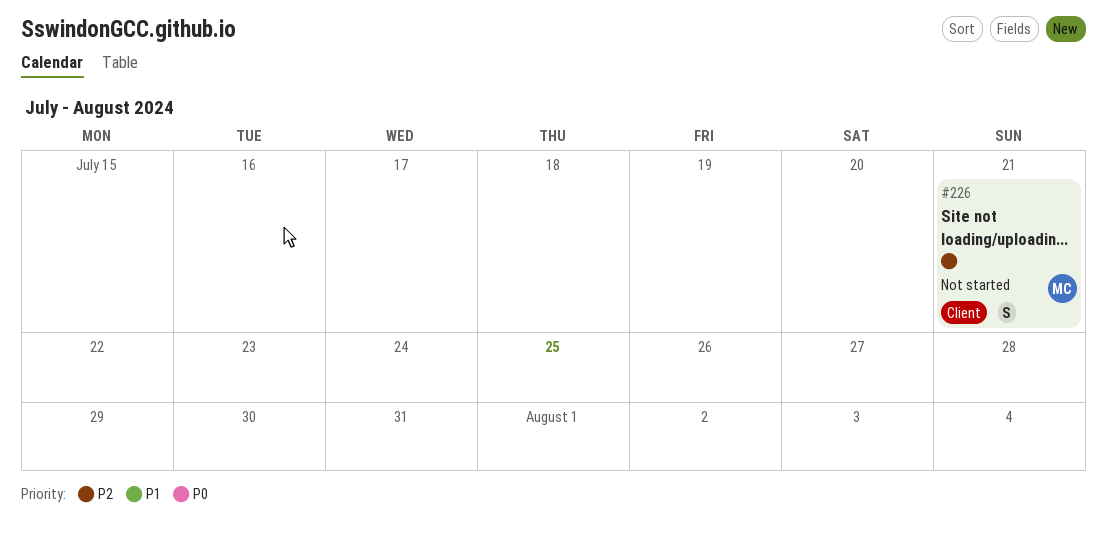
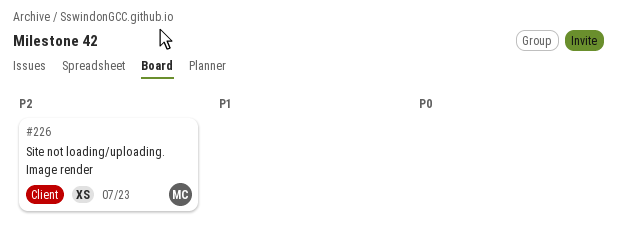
#226, estimate: S -> XS
#226, due: Jul 21 -> Jul 23

